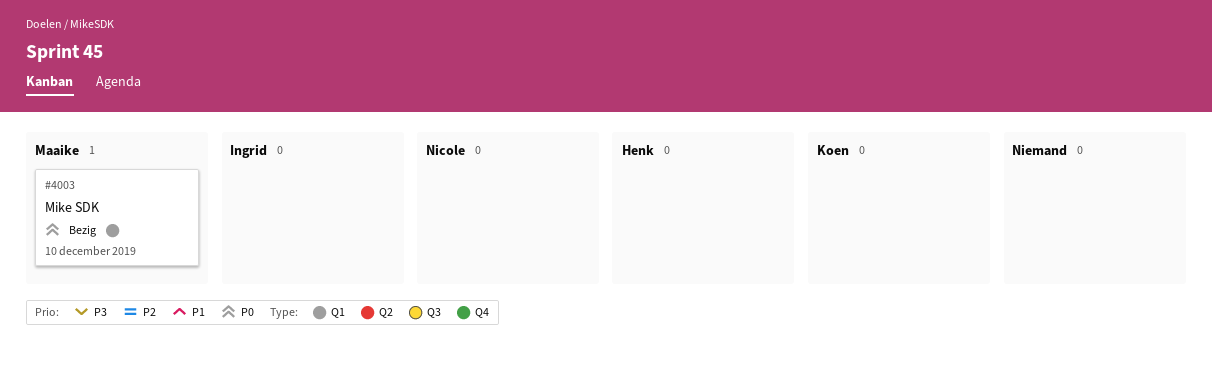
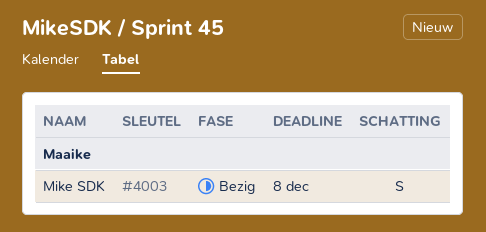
#4003, due: Dec 10 -> Dec 8

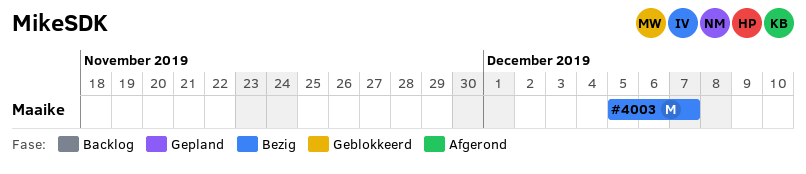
#4003, estimate: S -> M
#4003, due: Dec 8 -> Dec 7

